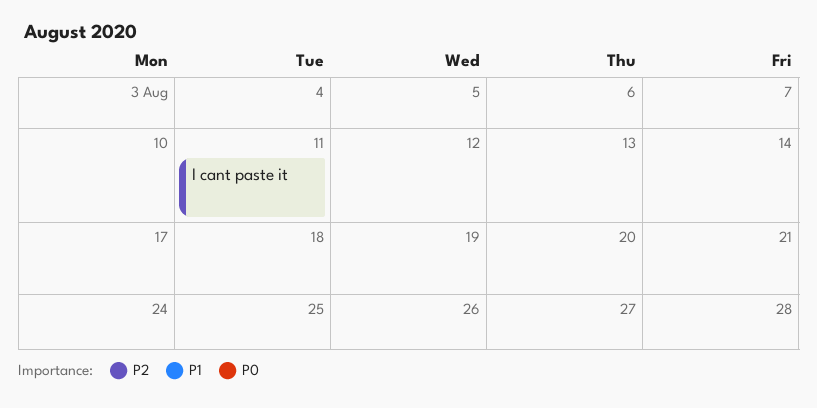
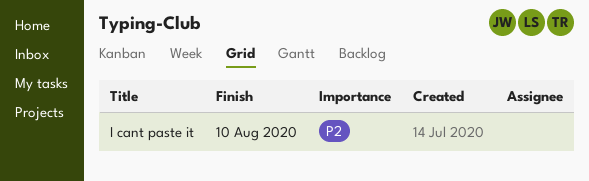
I cant paste it, due: Aug 11 -> Aug 10

